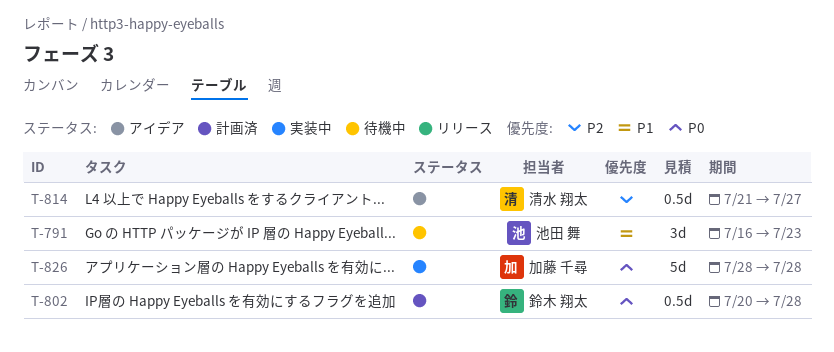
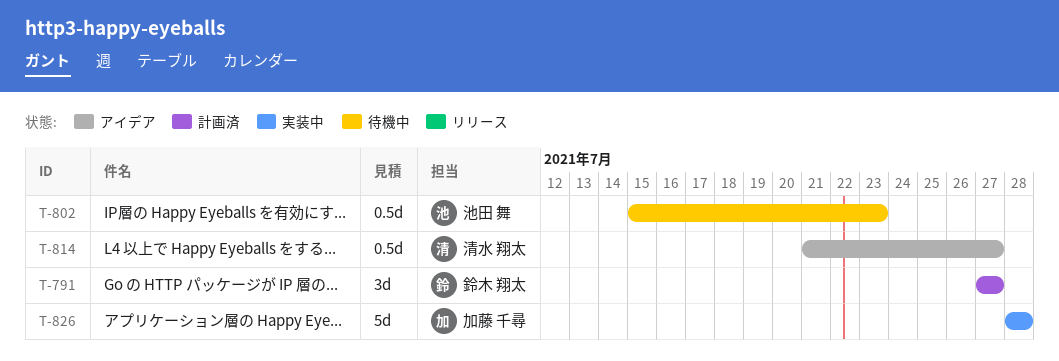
T-791, status: 待機中 -> 計画済
T-791, owner: 池田 舞 -> 鈴木 翔太
T-791, start: Jul 16 -> Jul 27
T-791, due: Jul 23 -> Jul 27
T-802, status: 計画済 -> 待機中
T-802, owner: 鈴木 翔太 -> 池田 舞
T-802, start: Jul 20 -> Jul 15
T-802, due: Jul 28 -> Jul 23

